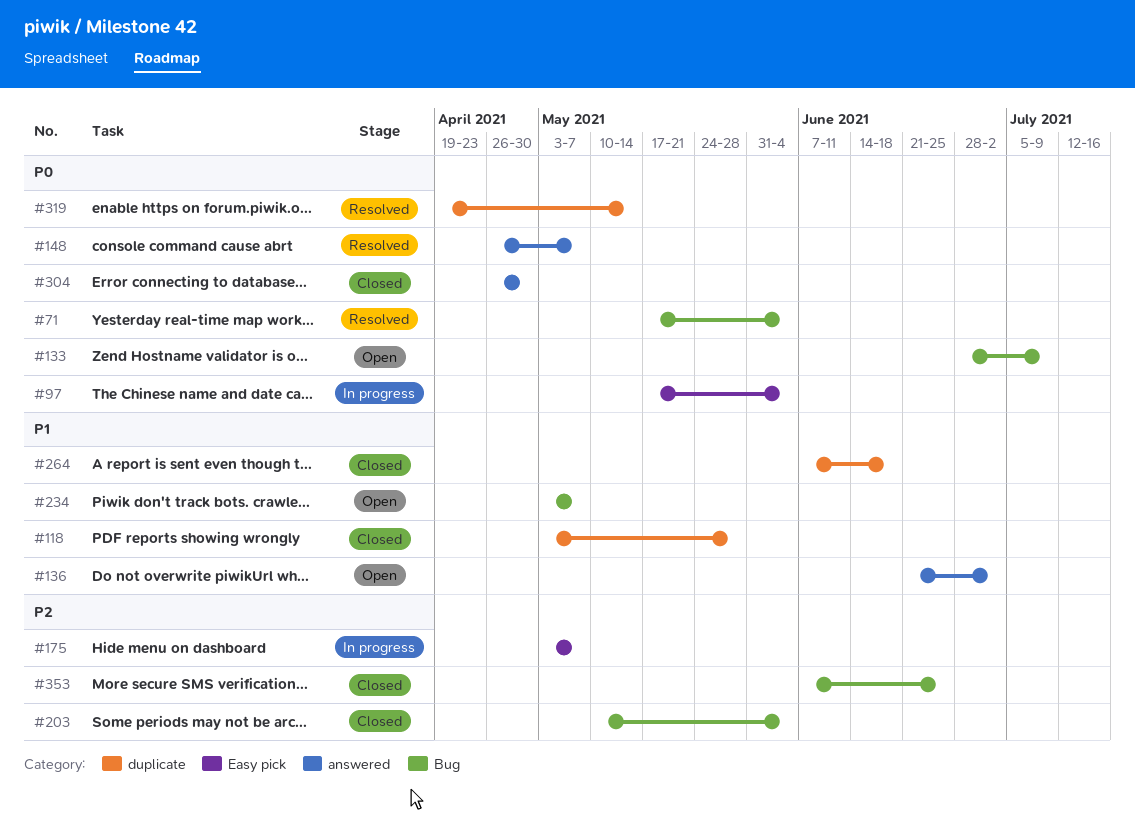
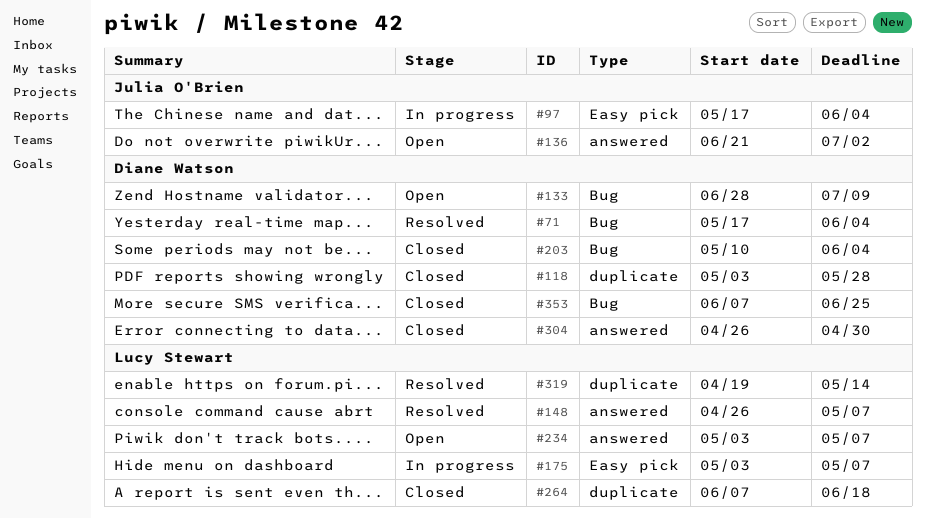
#234, label: Bug -> answered

